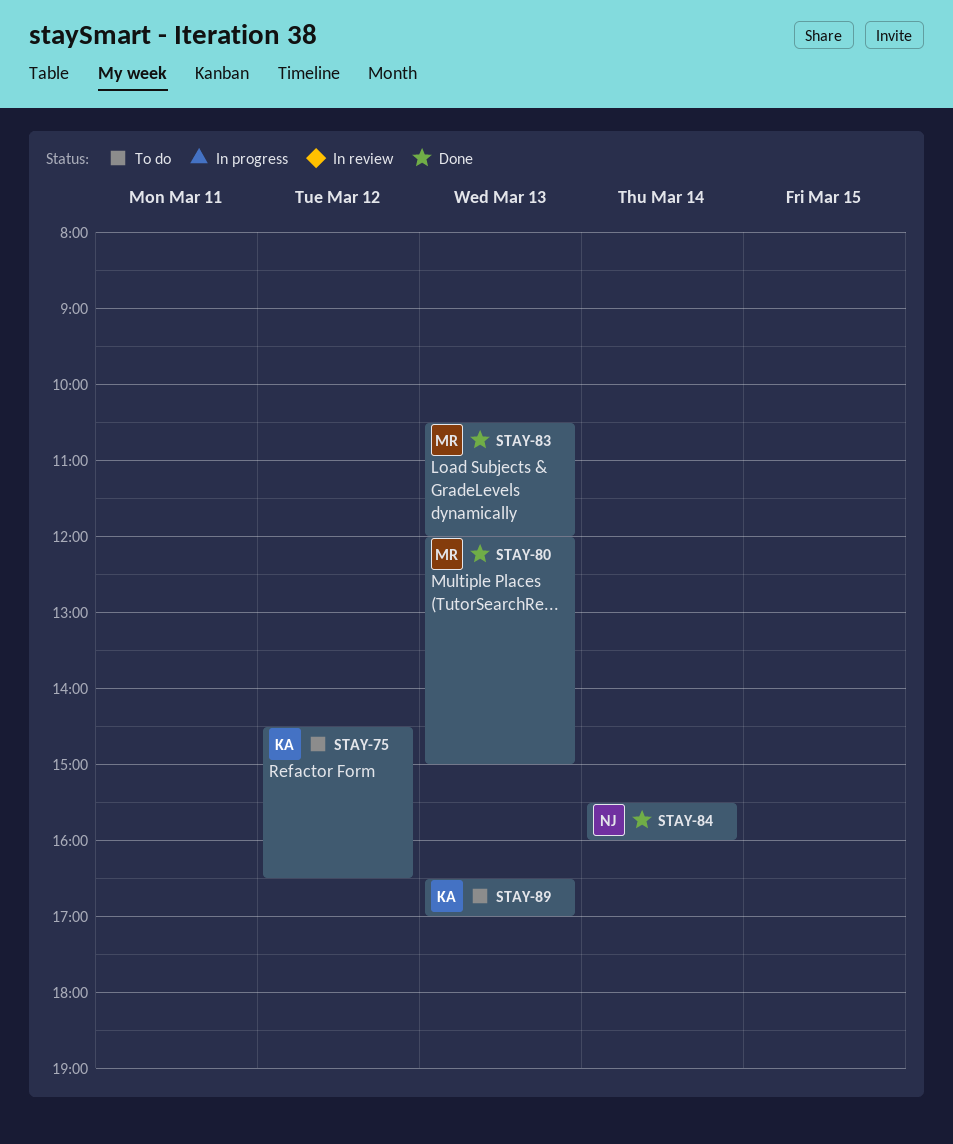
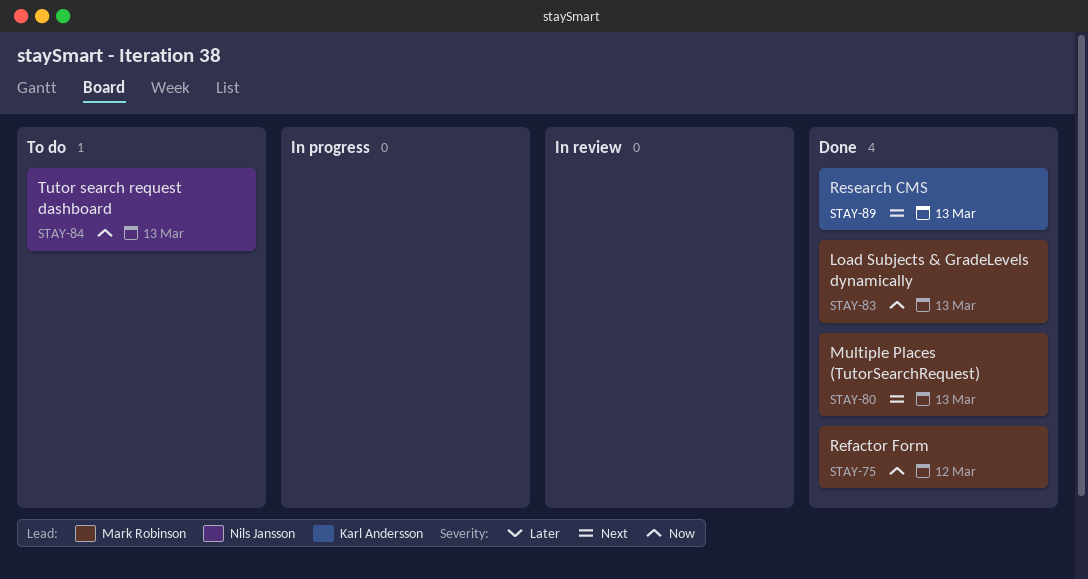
STAY-75, status: To do -> Done
STAY-75, owner: Karl Andersson -> Mark Robinson
STAY-84, status: Done -> To do
STAY-84, day: Mar 14 -> Mar 13
STAY-89, status: To do -> Done

